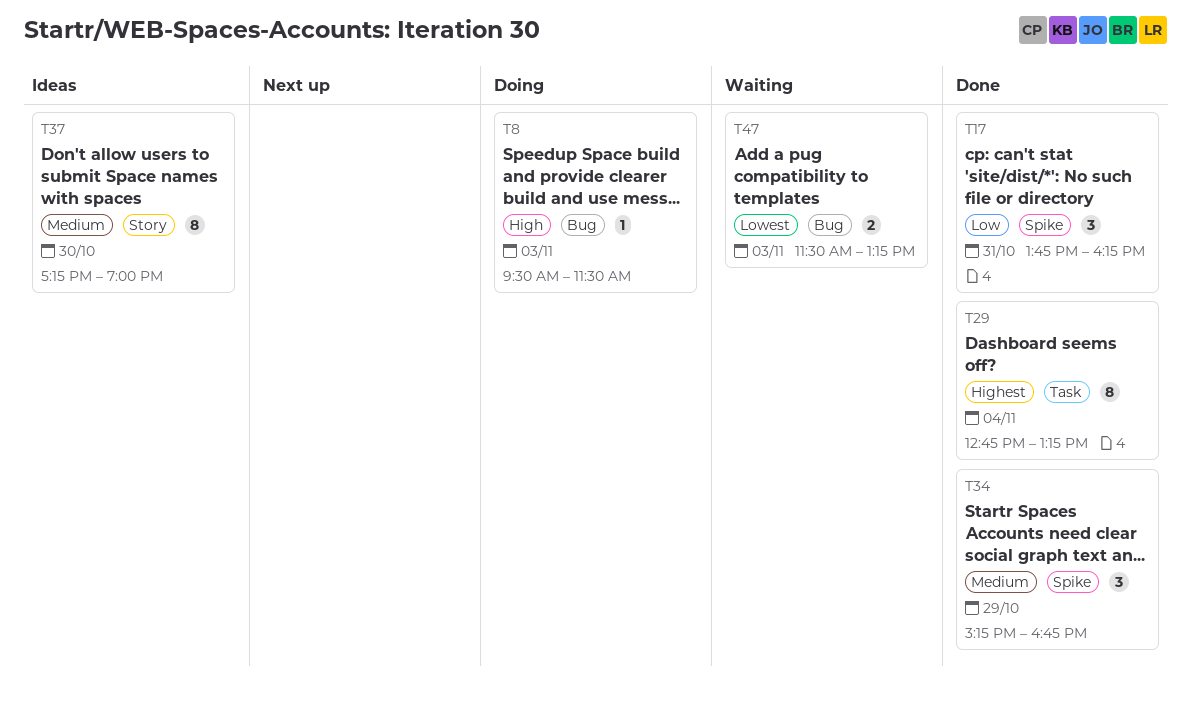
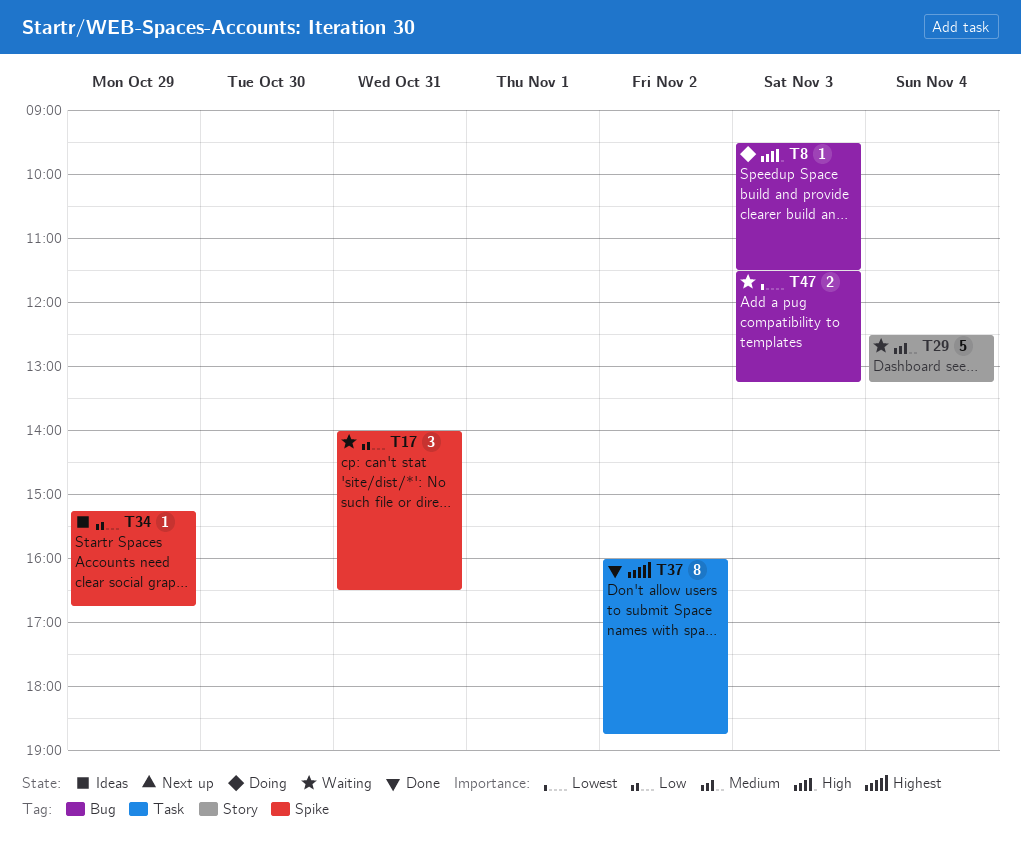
T17, status: Done -> Waiting
T17, begins: 13:45 -> 14:00
T17, ends: 16:15 -> 16:30
T29, status: Done -> Waiting
T29, priority: Highest -> Medium
T29, label: Task -> Story
T29, estimate: 8 -> 5
T29, begins: 12:45 -> 12:30
T34, status: Done -> Ideas
T34, priority: Medium -> Low
T34, estimate: 3 -> 1
T37, status: Ideas -> Done
T37, priority: Medium -> Highest
T37, label: Story -> Task
T37, day: Oct 30 -> Nov 2
T37, begins: 17:15 -> 16:00
T37, ends: 19:00 -> 18:45

